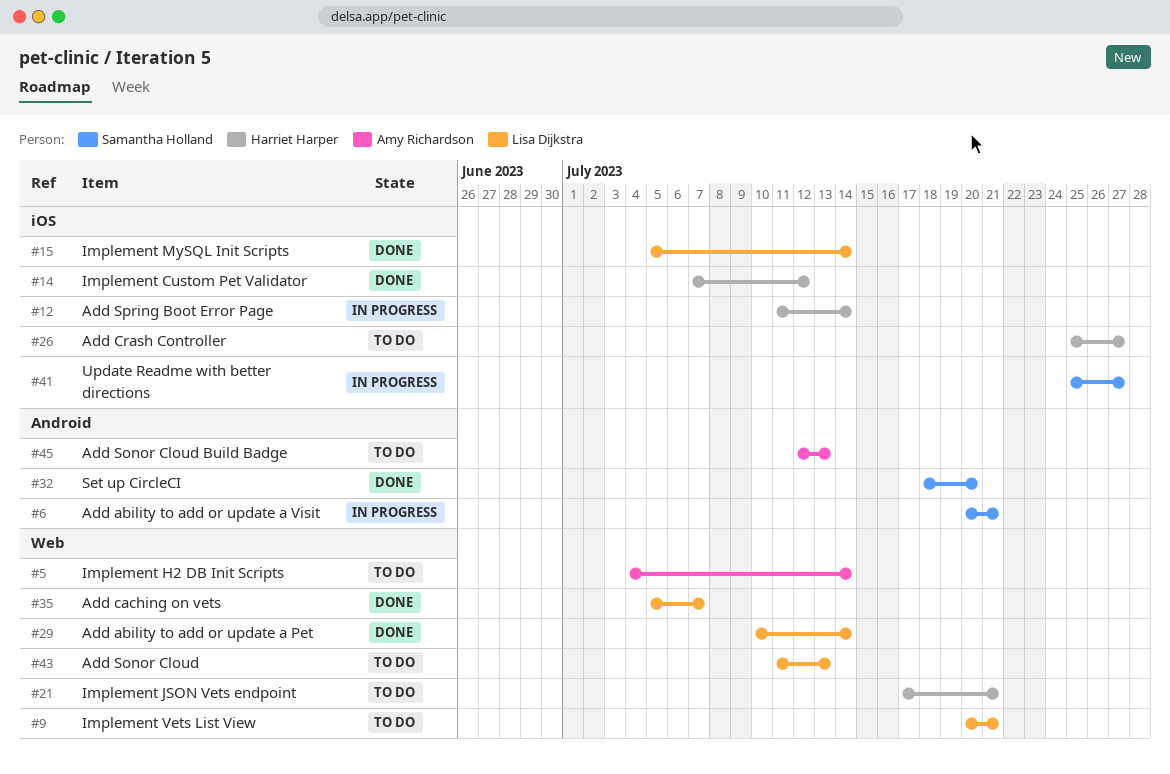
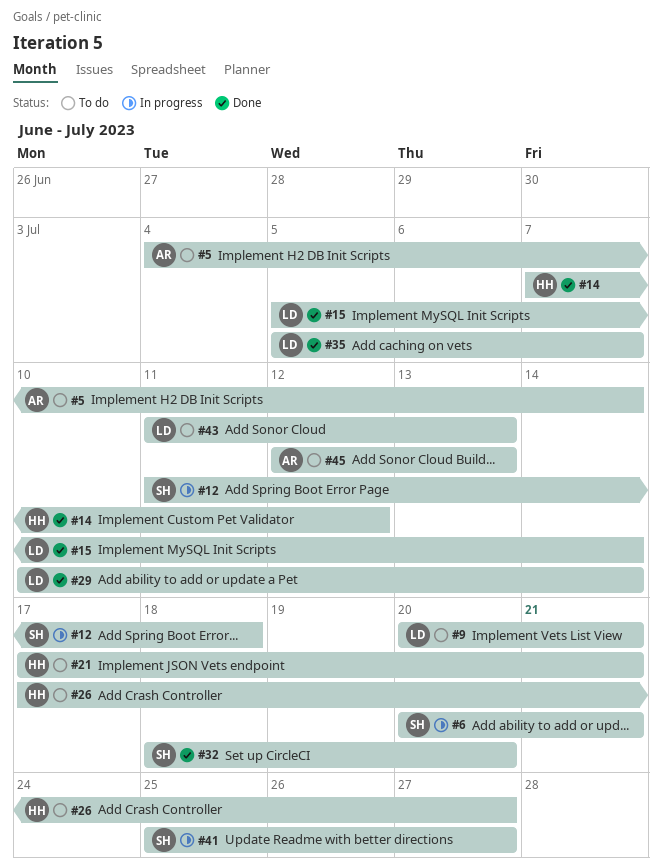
#12, owner: Harriet Harper -> Samantha Holland
#12, due: Jul 14 -> Jul 18
#26, start: Jul 25 -> Jul 17

